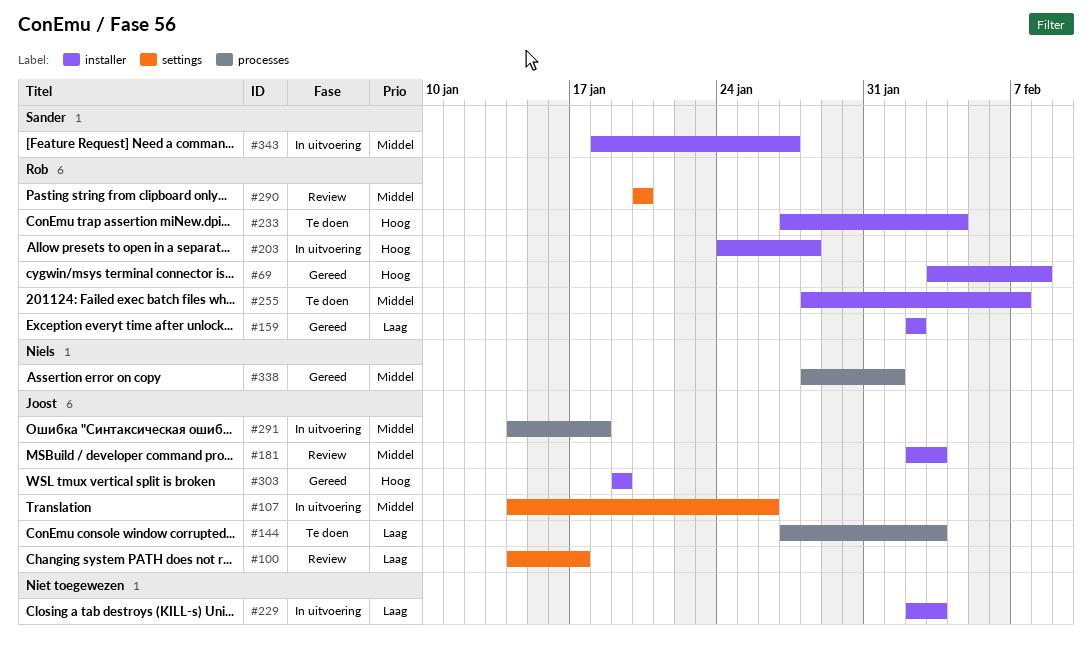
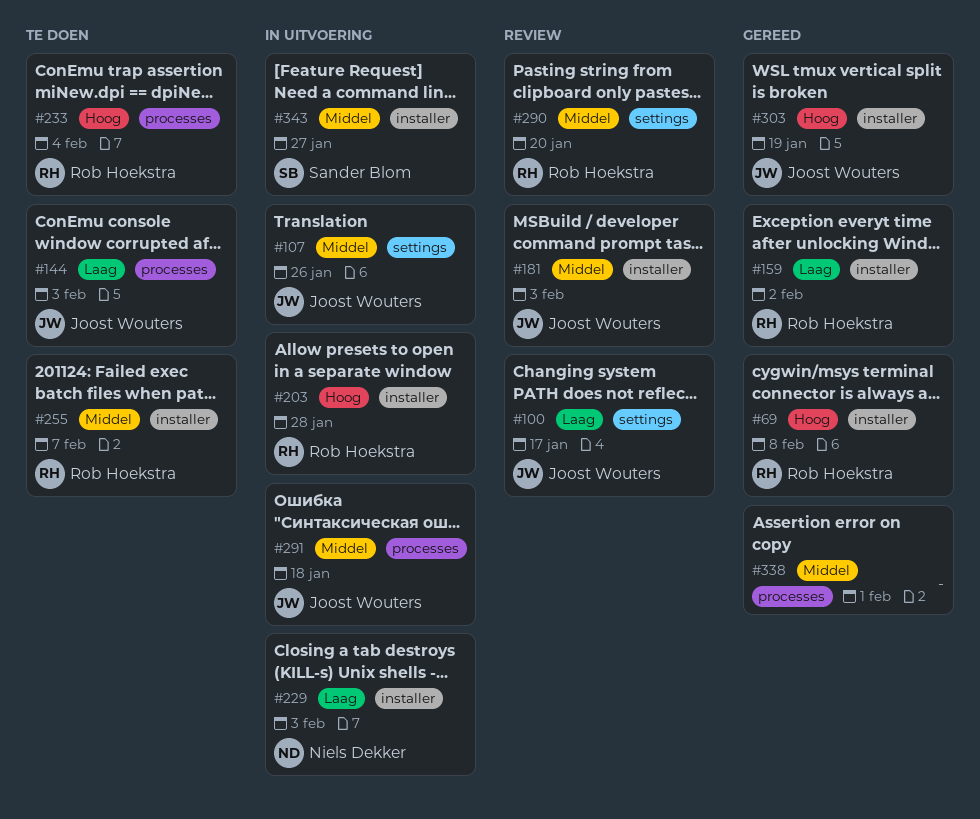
#229, owner: none -> Niels Dekker
#233, label: installer -> processes
#338, owner: Niels Dekker -> none

